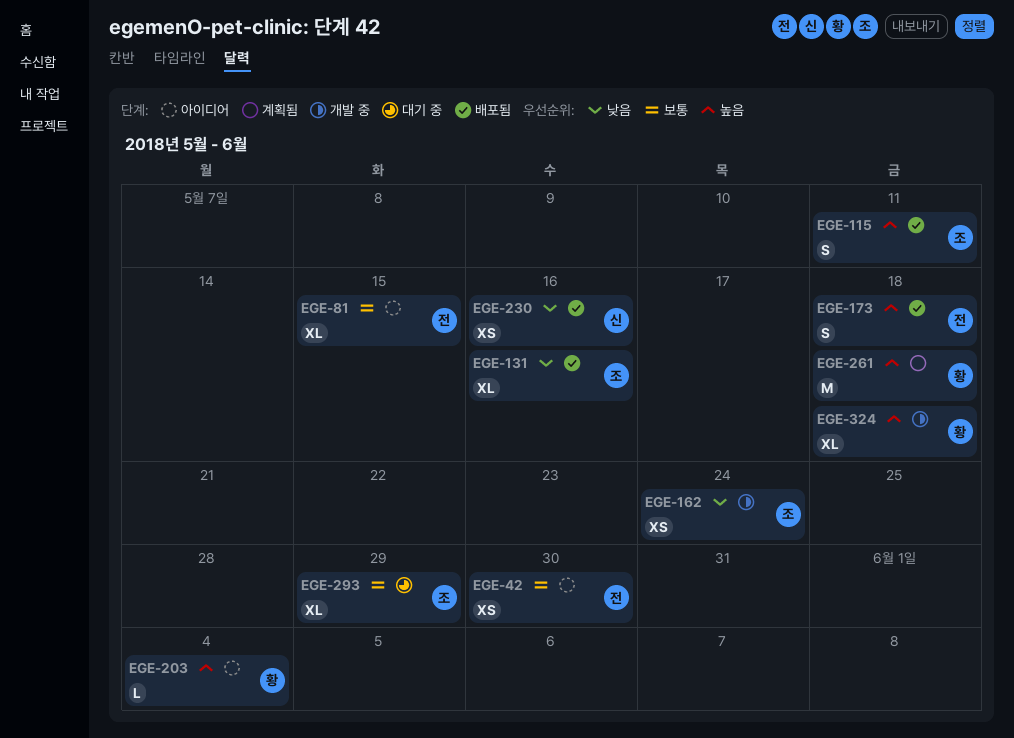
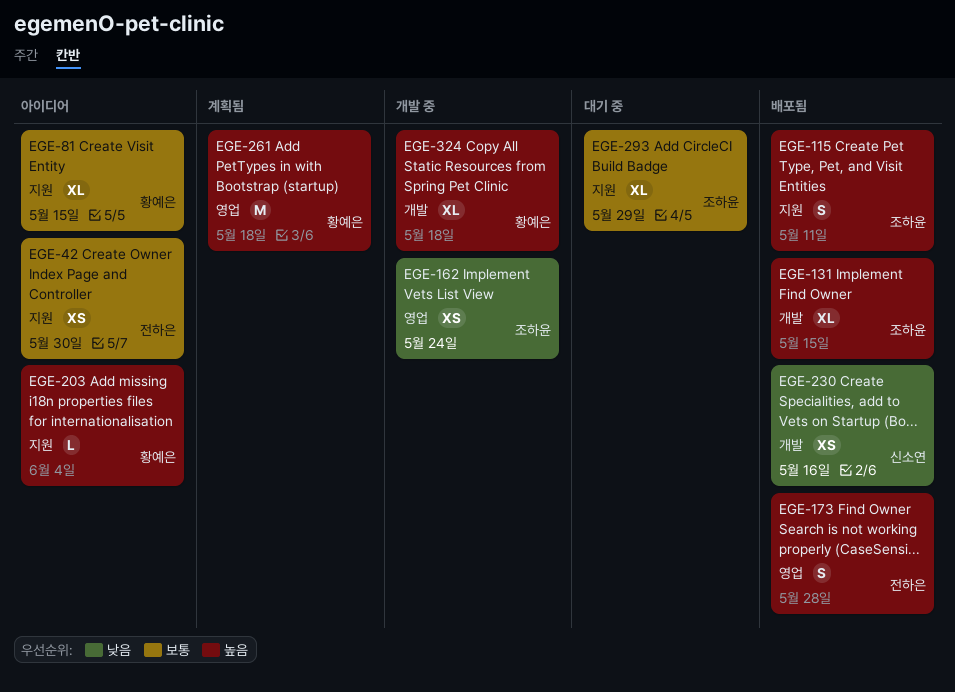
EGE-81, owner: 전하은 -> 황예은
EGE-131, priority: 낮음 -> 높음
EGE-131, due: May 16 -> May 15
EGE-173, due: May 18 -> May 28

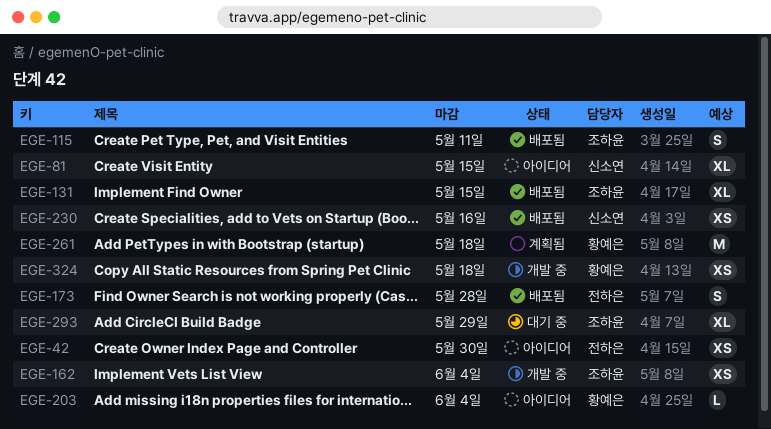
EGE-81, owner: 황예은 -> 신소연
EGE-162, due: May 24 -> Jun 4
EGE-324, estimate: XL -> XS

